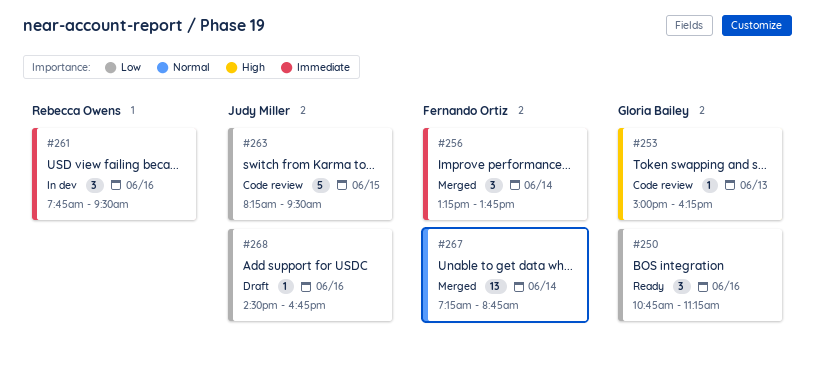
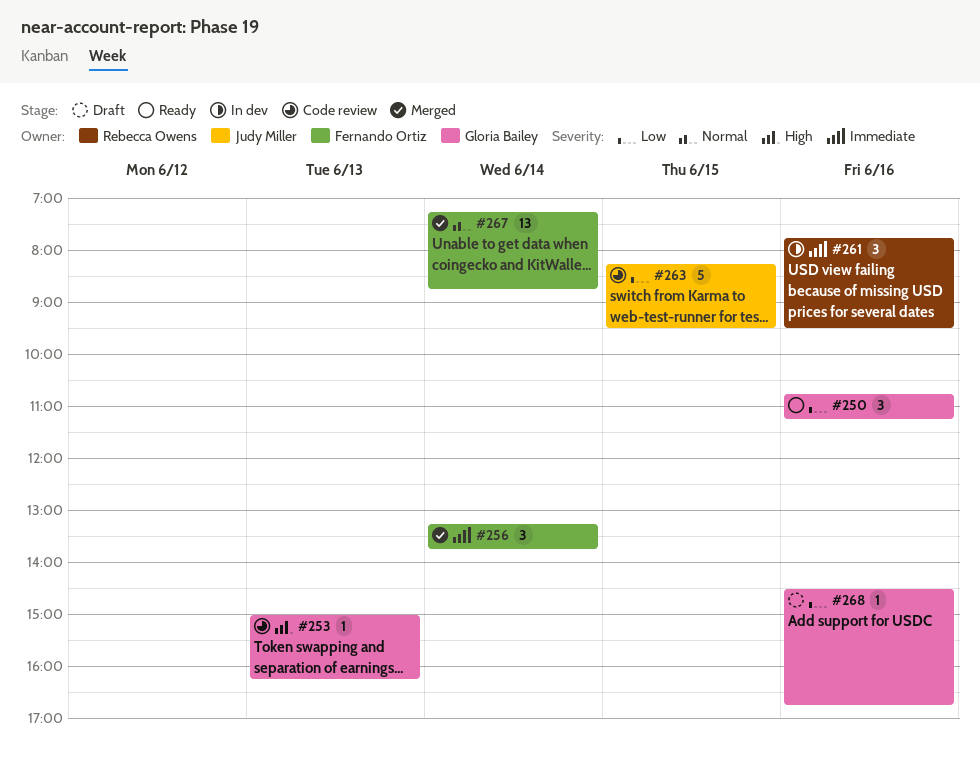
#268, owner: Judy Miller -> Gloria Bailey

